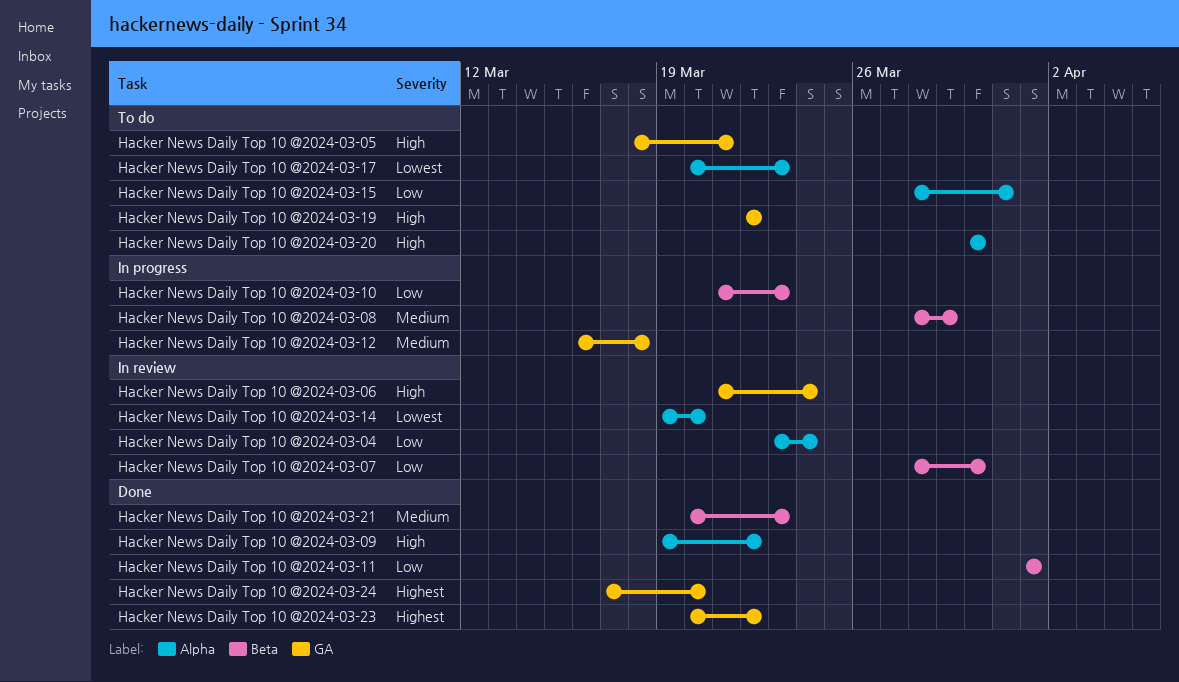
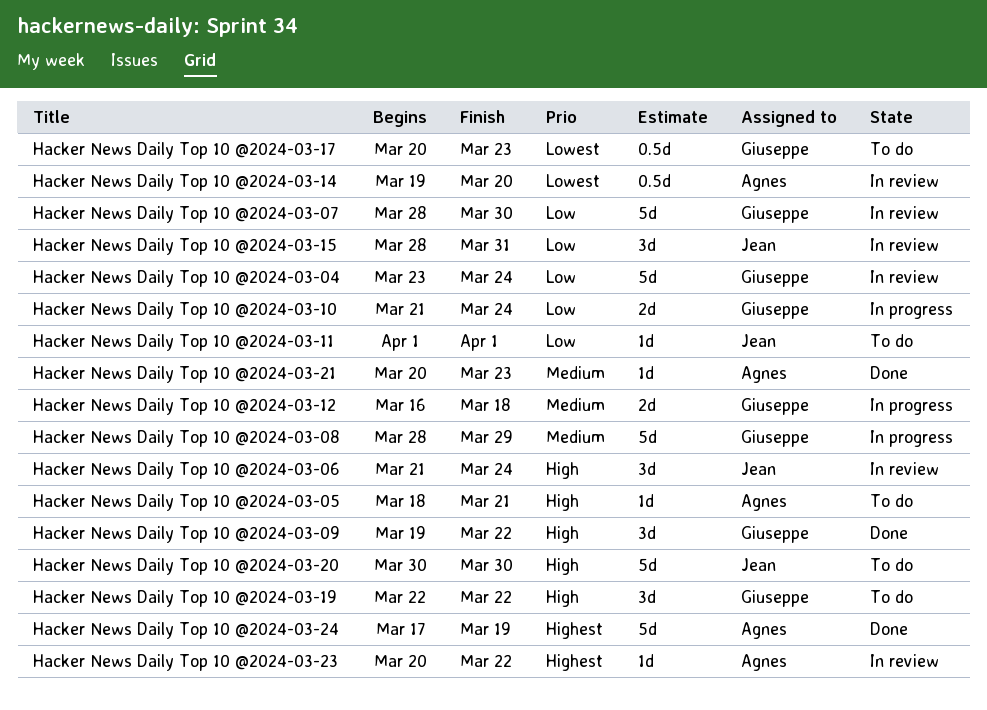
Hacker News Daily Top 10 @2024-03-10, due: Mar 23 -> Mar 24
Hacker News Daily Top 10 @2024-03-11, status: Done -> To do
Hacker News Daily Top 10 @2024-03-15, status: To do -> In review
Hacker News Daily Top 10 @2024-03-23, status: Done -> In review
Hacker News Daily Top 10 @2024-03-24, due: Mar 20 -> Mar 19

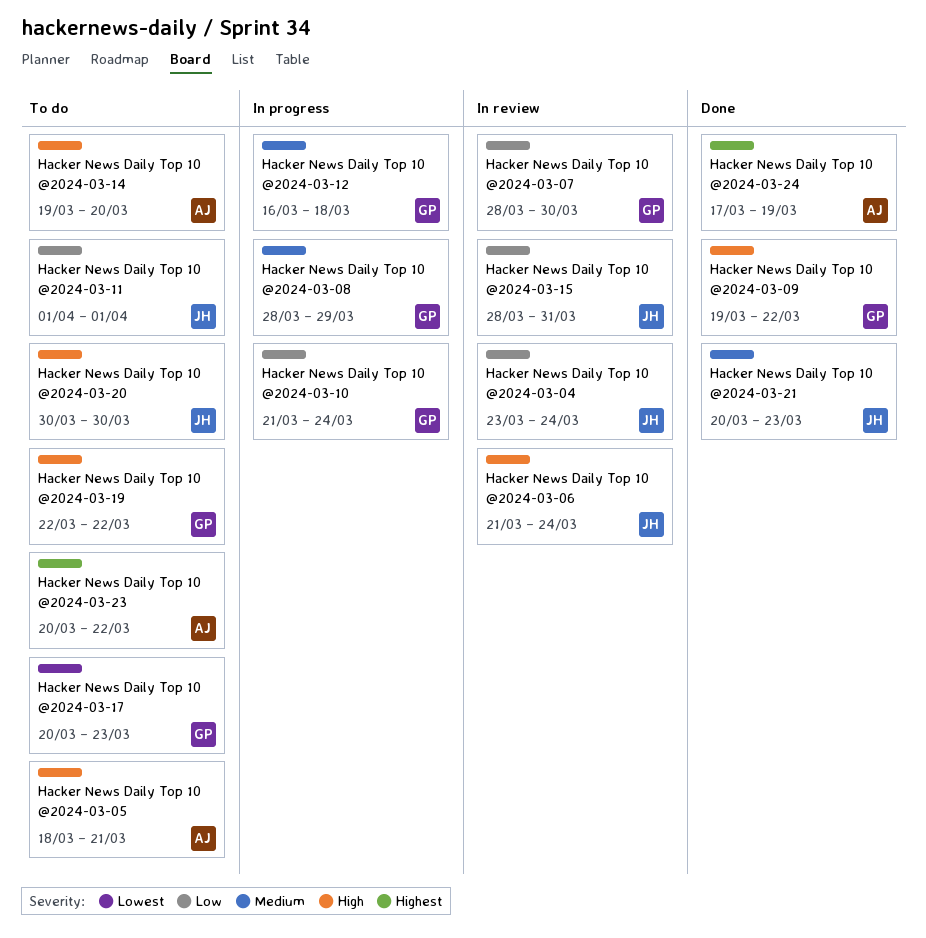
Hacker News Daily Top 10 @2024-03-04, owner: Giuseppe -> Jean
Hacker News Daily Top 10 @2024-03-14, status: In review -> To do
Hacker News Daily Top 10 @2024-03-14, priority: Lowest -> High
Hacker News Daily Top 10 @2024-03-21, owner: Agnes -> Jean
Hacker News Daily Top 10 @2024-03-23, status: In review -> To do

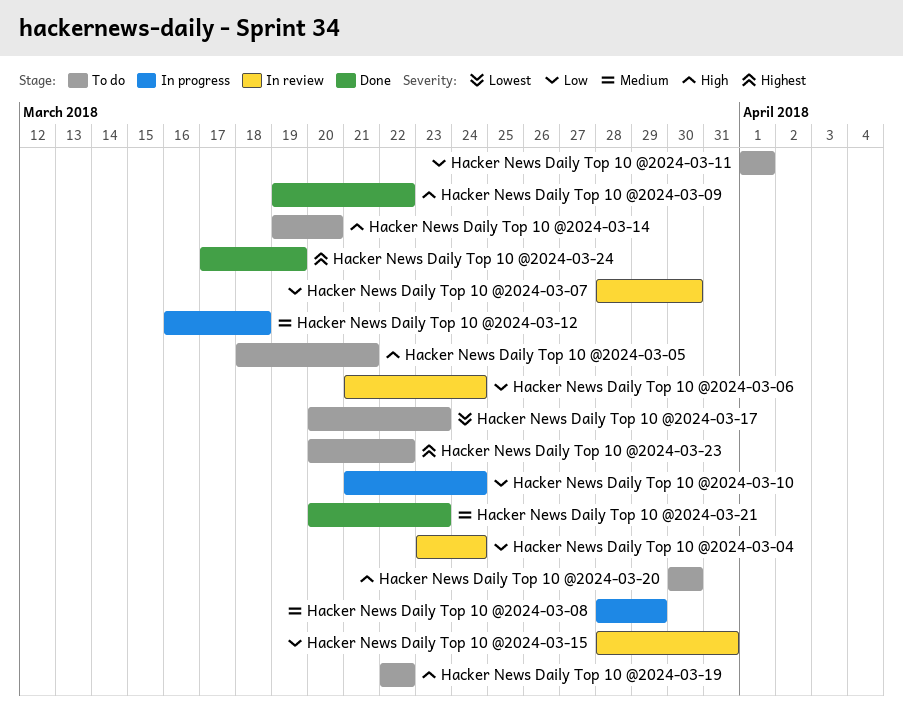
Hacker News Daily Top 10 @2024-03-06, priority: High -> Low

